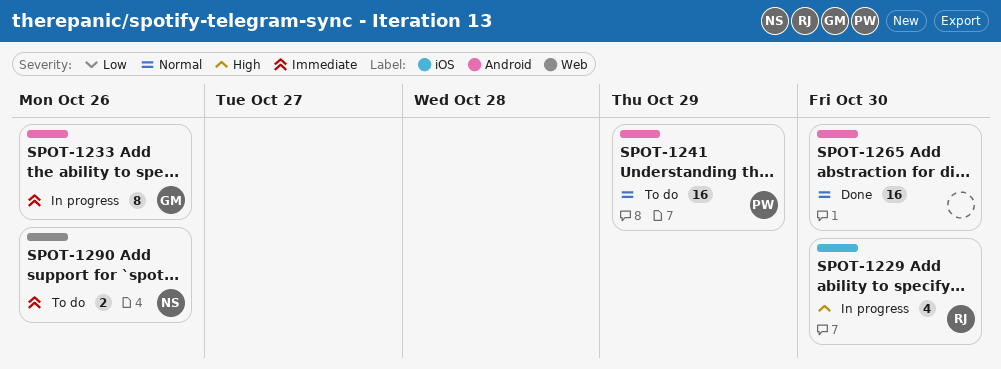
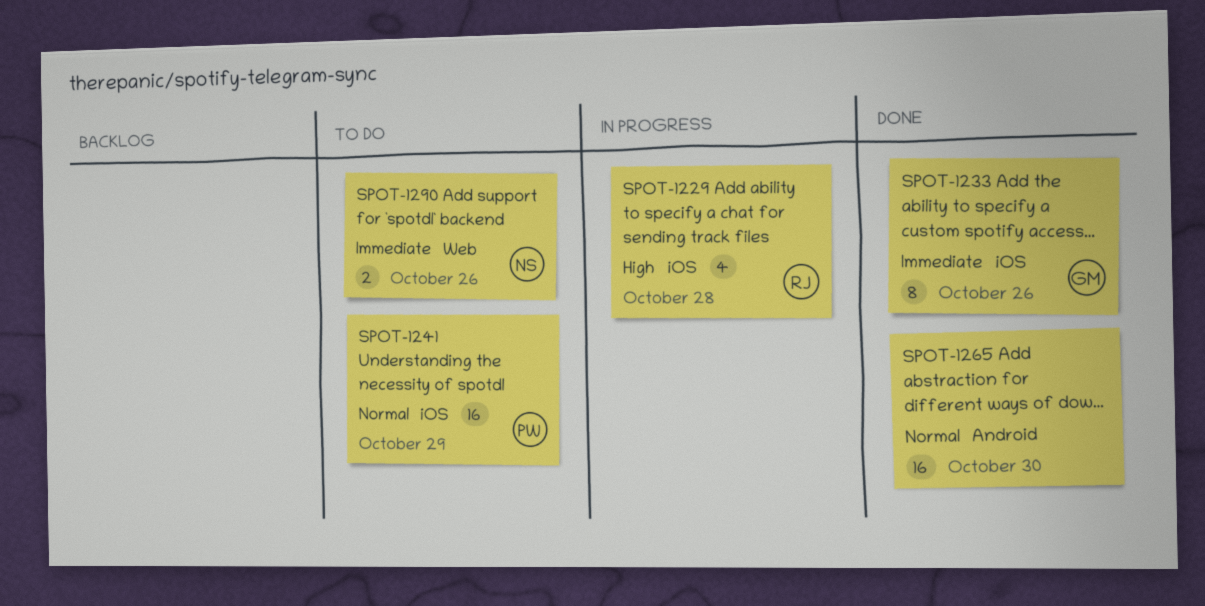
SPOT-1229, due: Oct 30 -> Oct 28
SPOT-1233, status: In progress -> Done
SPOT-1233, label: Android -> iOS
SPOT-1241, label: Android -> iOS

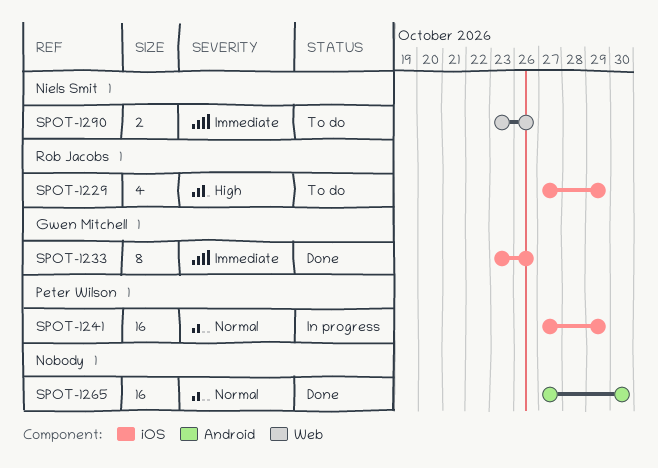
SPOT-1229, status: In progress -> To do
SPOT-1229, due: Oct 28 -> Oct 29
SPOT-1241, status: To do -> In progress

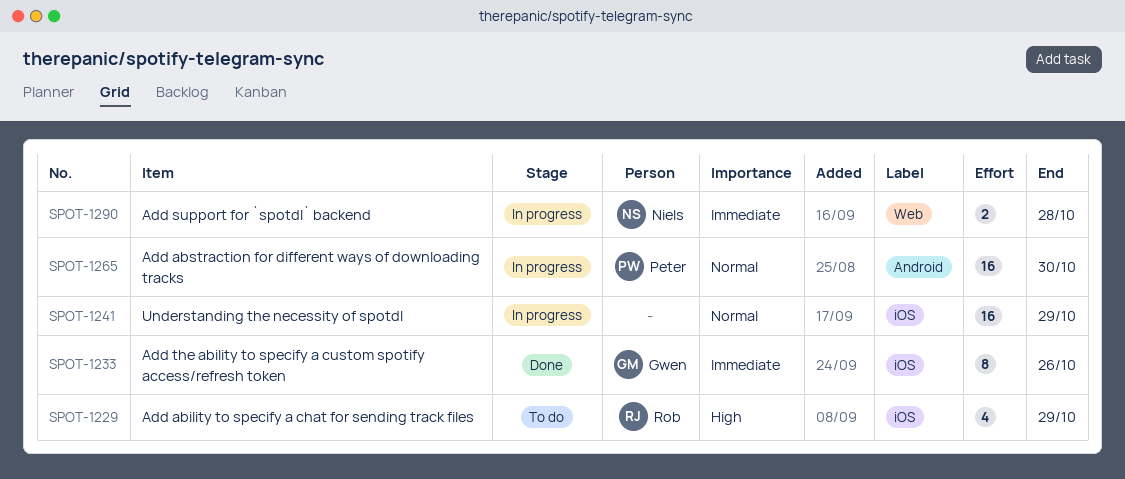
SPOT-1241, owner: Peter Wilson -> none
SPOT-1265, status: Done -> In progress
SPOT-1265, owner: none -> Peter Wilson
SPOT-1290, status: To do -> In progress
SPOT-1290, due: Oct 26 -> Oct 28

